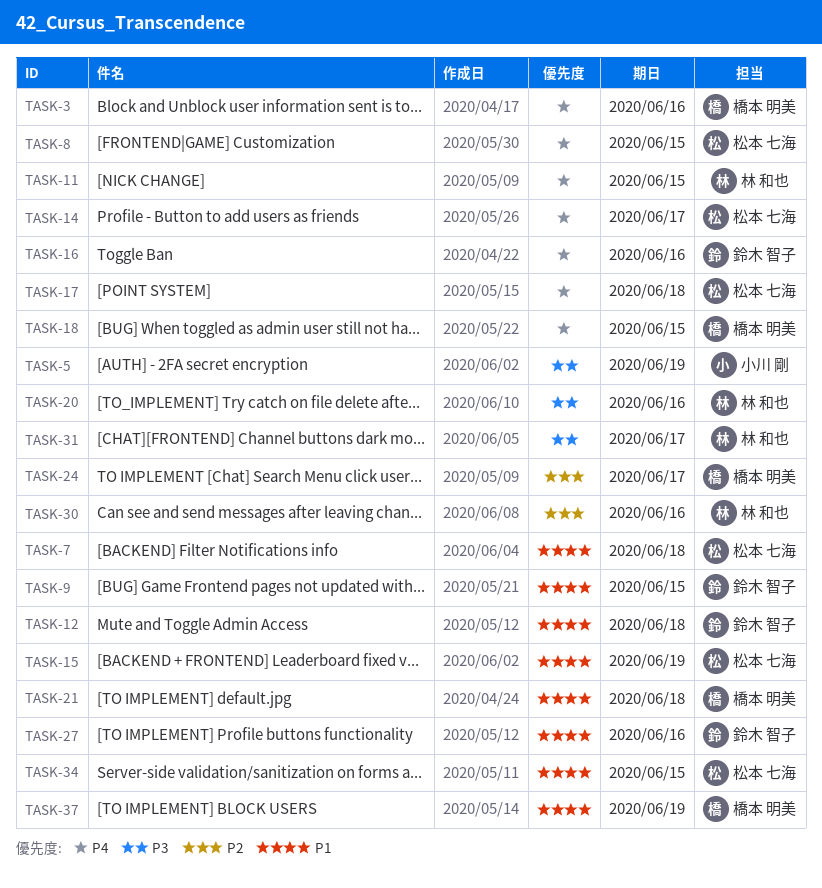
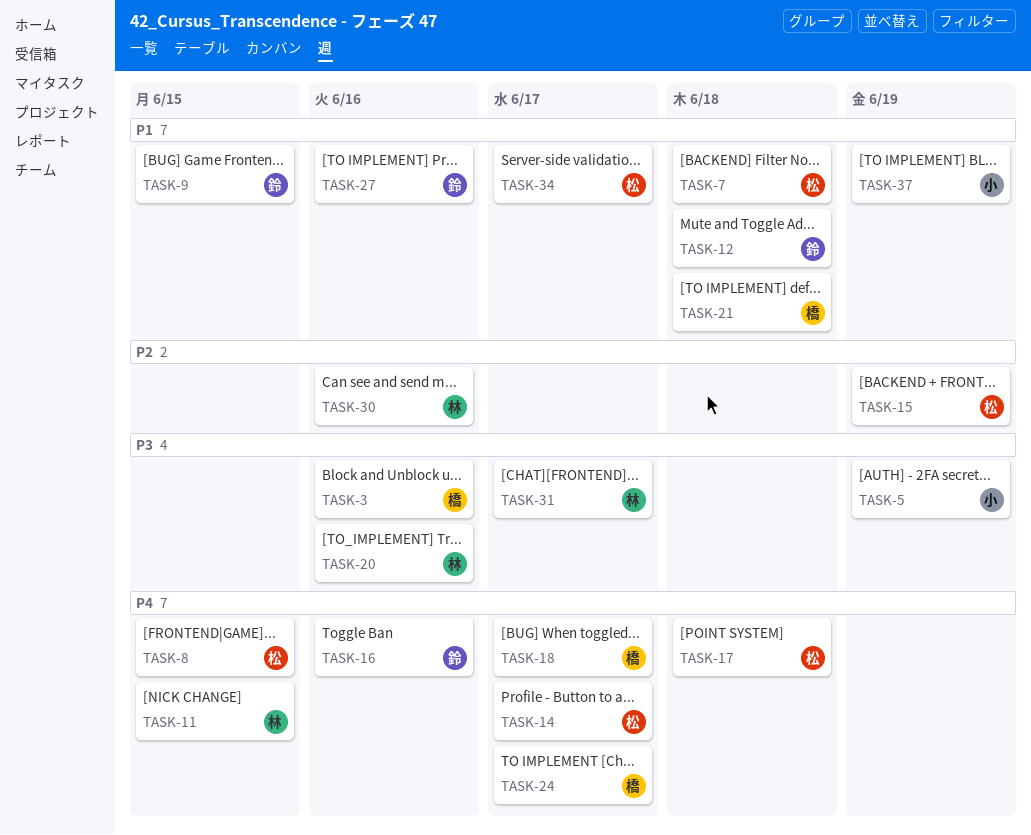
TASK-3, priority: P4 -> P3
TASK-15, priority: P1 -> P2
TASK-18, due: Jun 15 -> Jun 17
TASK-24, priority: P2 -> P4
TASK-34, due: Jun 15 -> Jun 17
TASK-37, owner: 橋本 明美 -> 小川 剛

